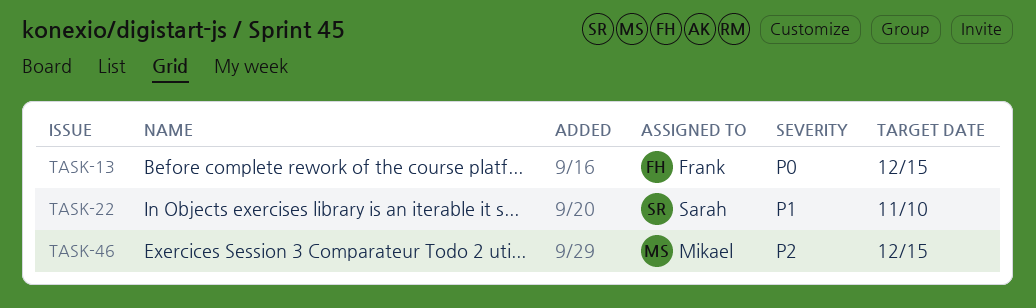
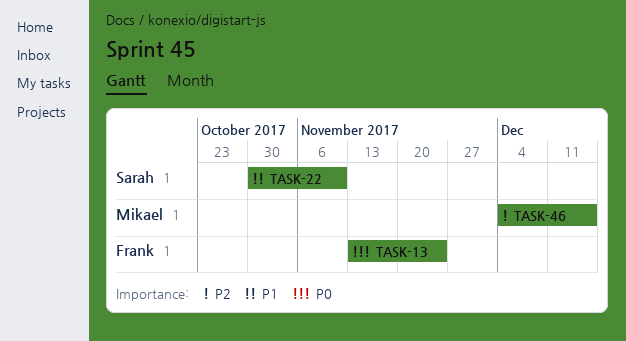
TASK-13, due: Dec 15 -> Nov 24

